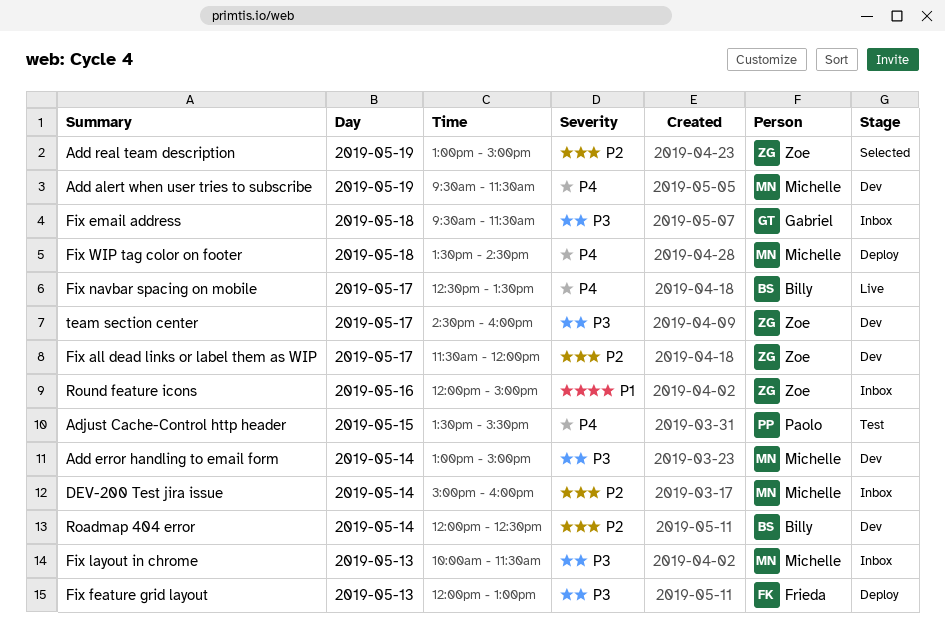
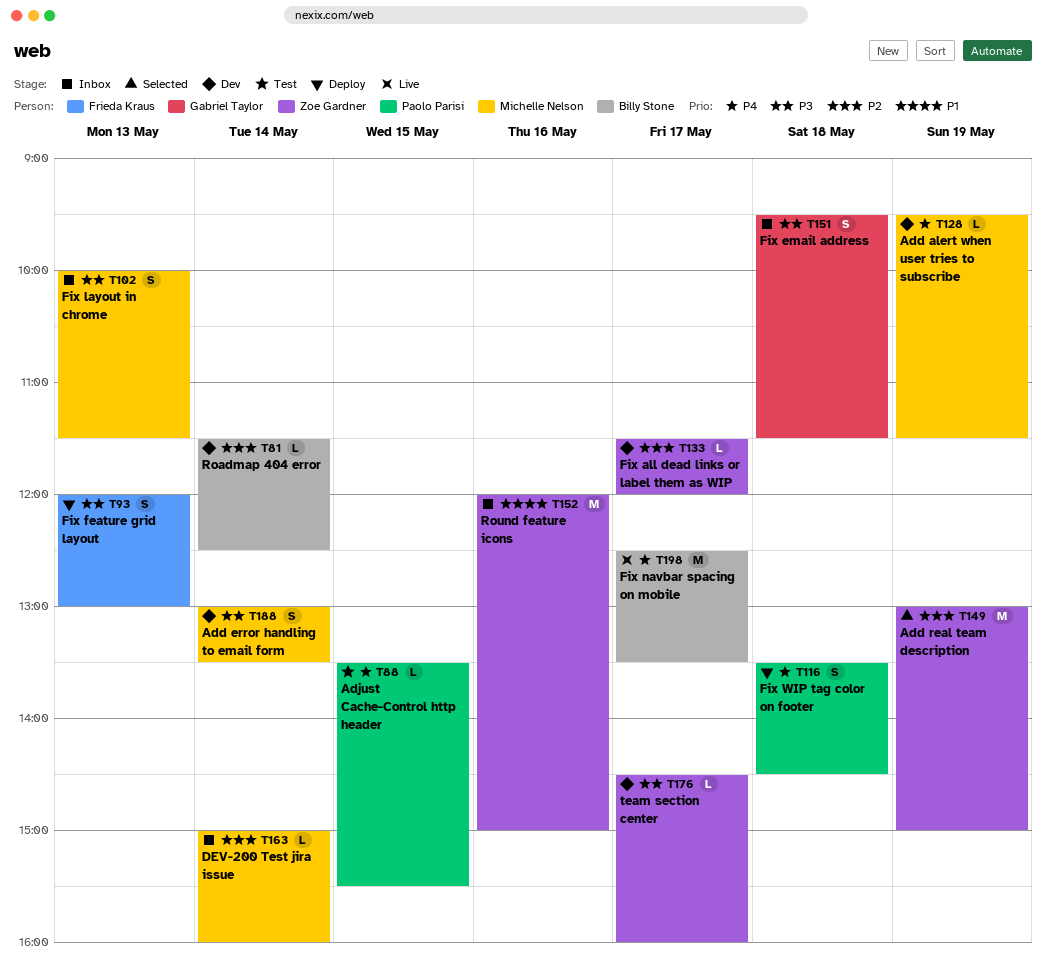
Add error handling to email form, ends: 15:00 -> 13:30
Fix WIP tag color on footer, owner: Michelle Nelson -> Paolo Parisi
Roadmap 404 error, begins: 12:00 -> 11:30

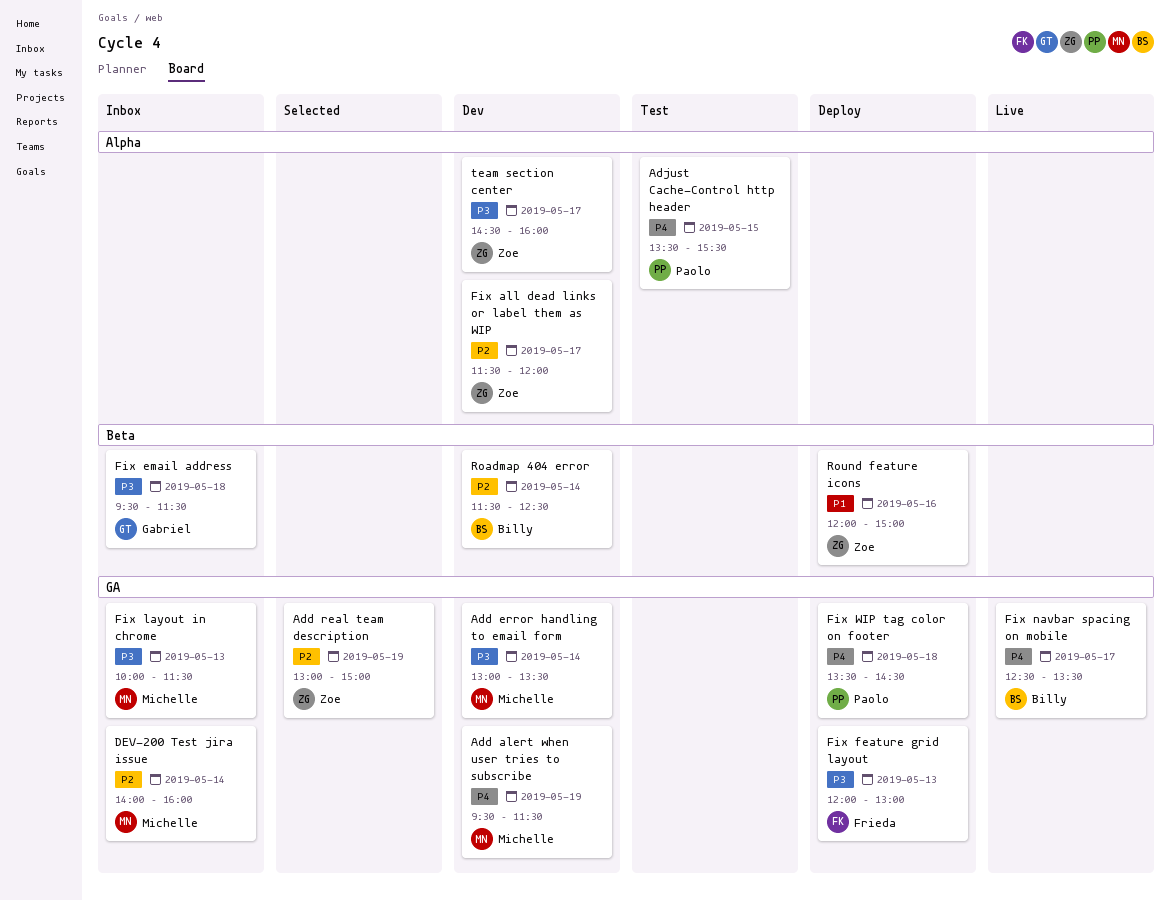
DEV-200 Test jira issue, begins: 15:00 -> 14:00
Round feature icons, status: Inbox -> Deploy

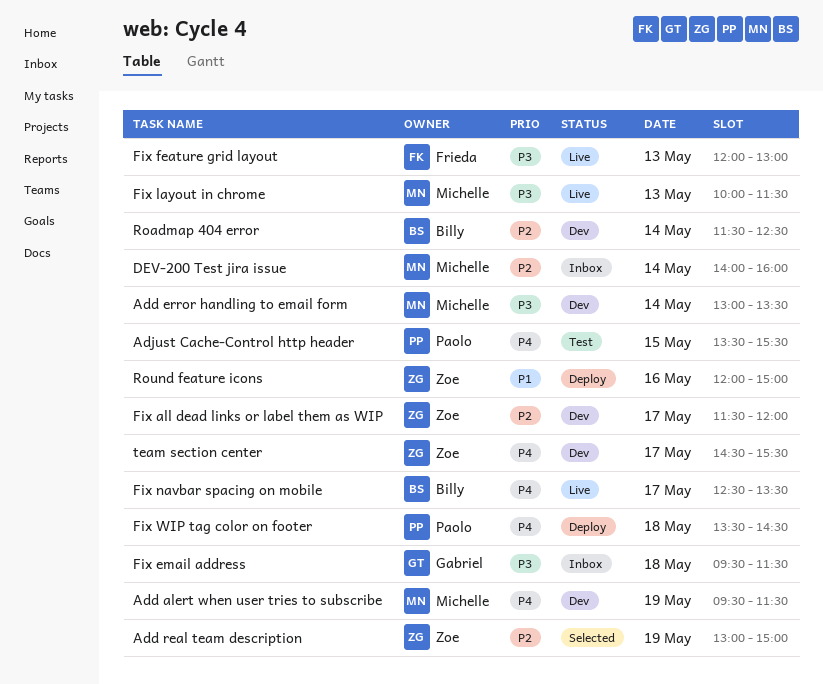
Fix feature grid layout, status: Deploy -> Live
Fix layout in chrome, status: Inbox -> Live
team section center, priority: P3 -> P4
team section center, ends: 16:00 -> 15:30

